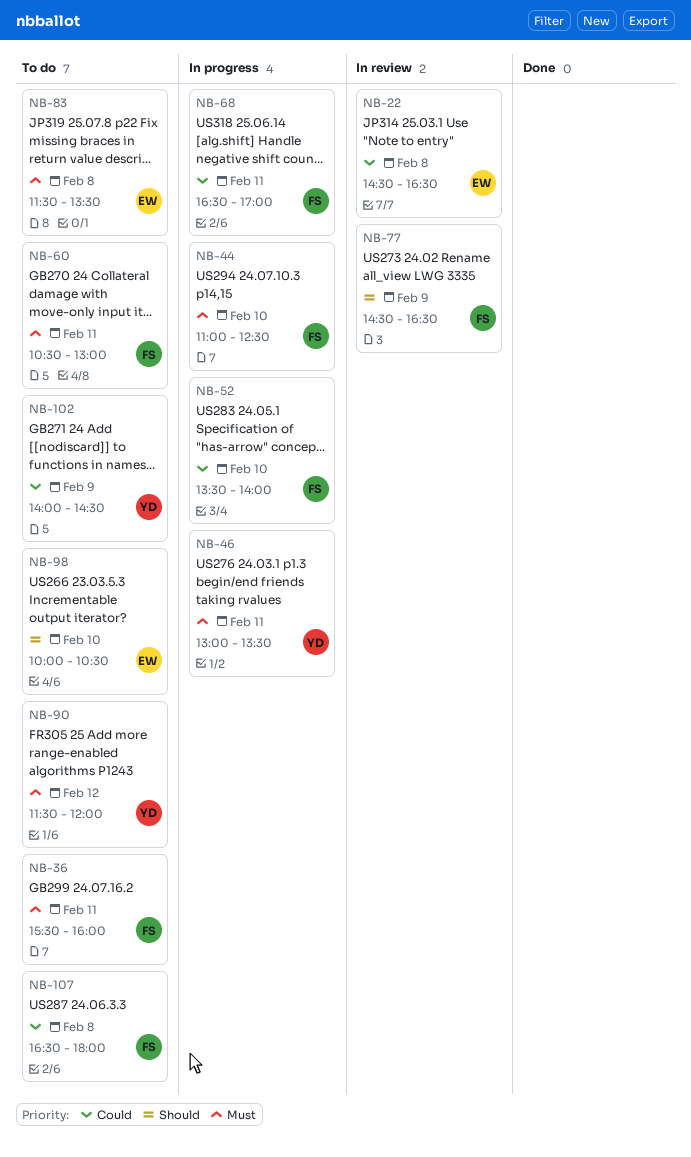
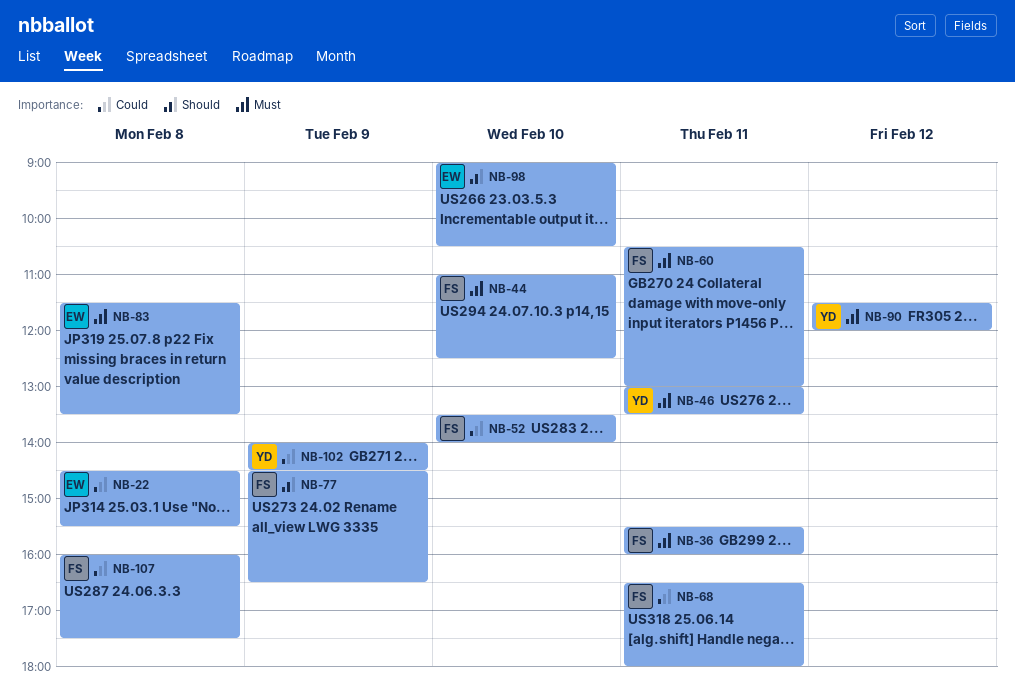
NB-22, ends: 16:30 -> 15:30
NB-68, ends: 17:00 -> 18:00
NB-98, begins: 10:00 -> 09:00
NB-107, begins: 16:30 -> 16:00
NB-107, ends: 18:00 -> 17:30

